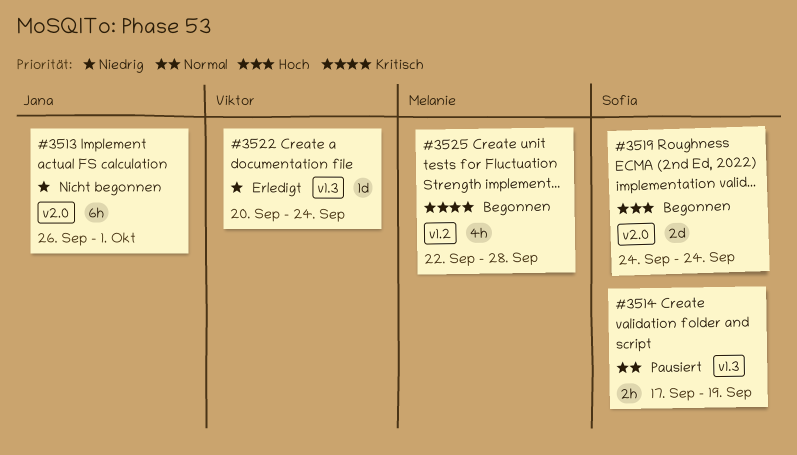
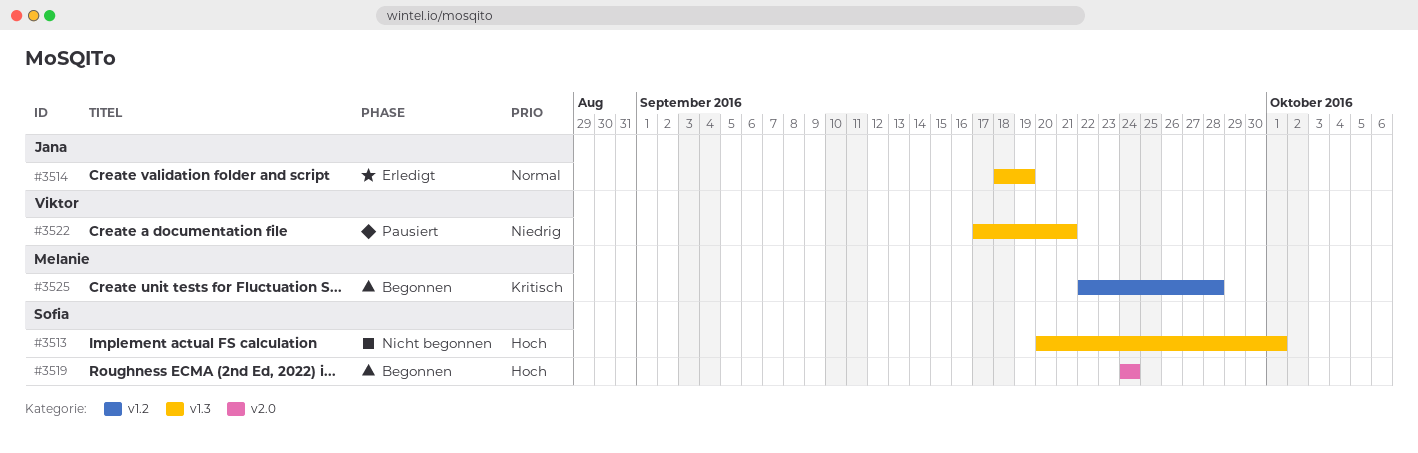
#3513, owner: Jana -> Sofia
#3513, priority: Niedrig -> Hoch
#3513, label: v2.0 -> v1.3
#3513, start: Sep 26 -> Sep 20
#3514, status: Pausiert -> Erledigt
#3514, owner: Sofia -> Jana
#3514, start: Sep 17 -> Sep 18
#3522, status: Erledigt -> Pausiert
#3522, start: Sep 20 -> Sep 17
#3522, due: Sep 24 -> Sep 21

